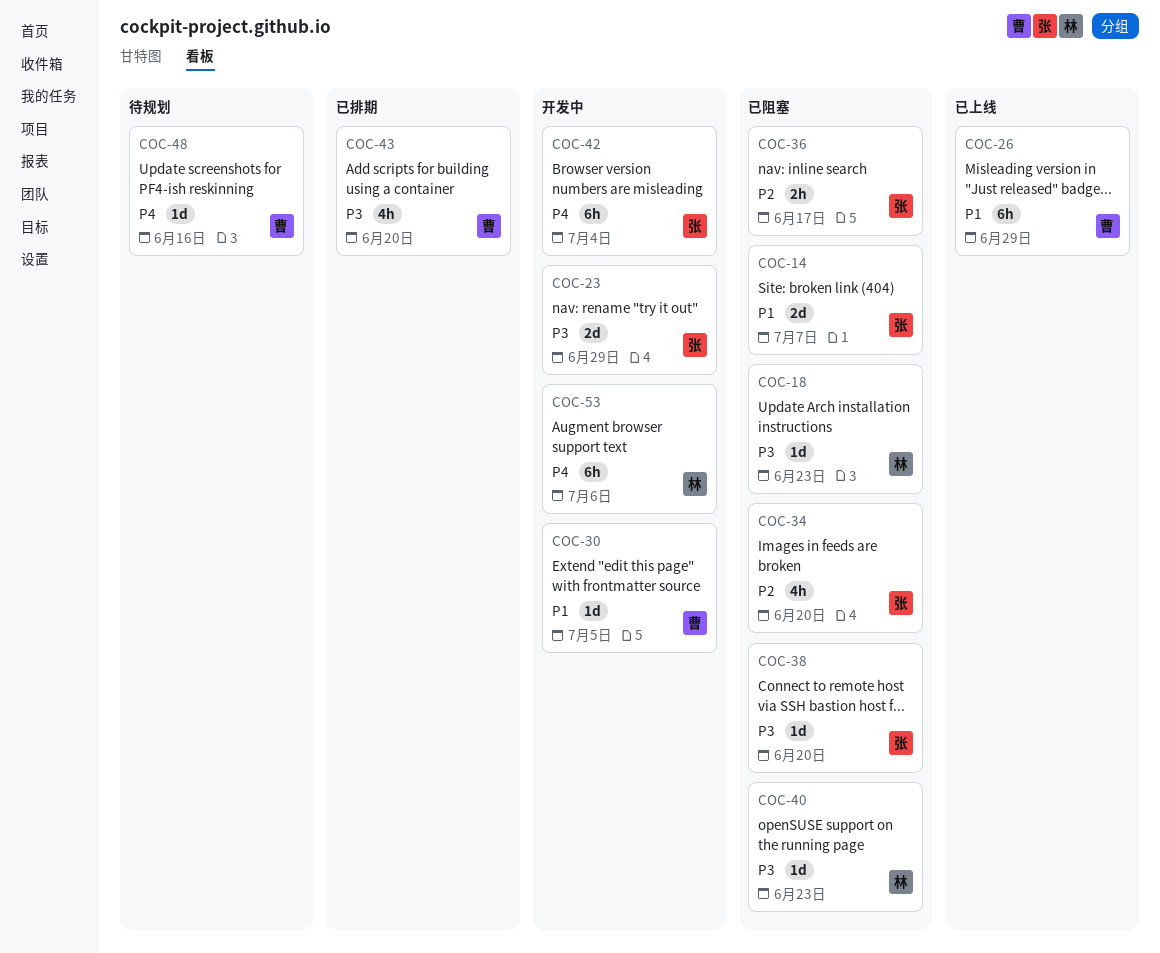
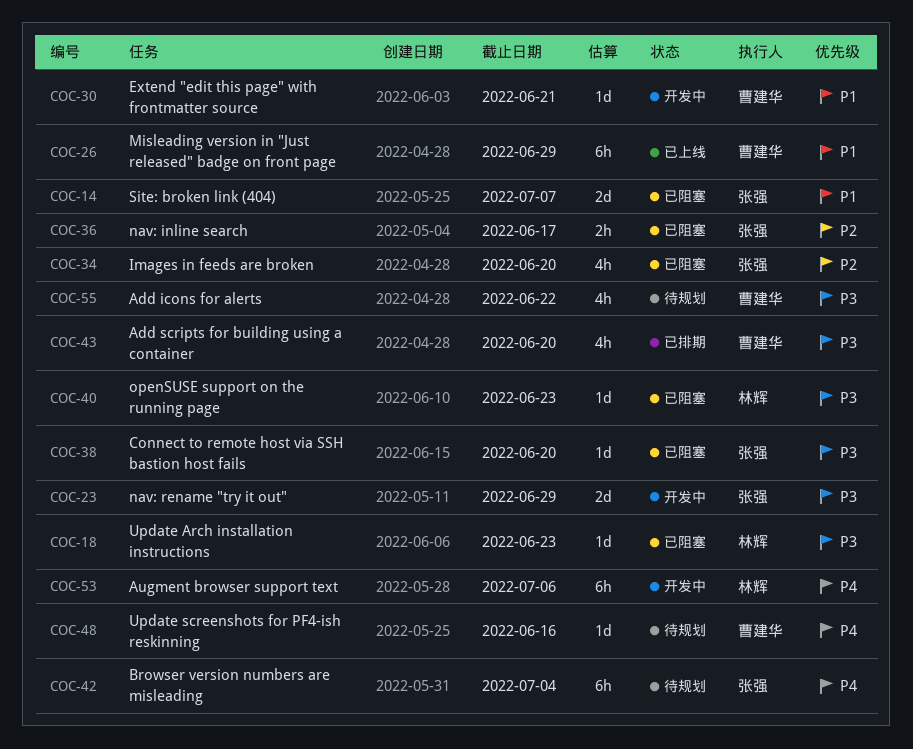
COC-30, due: Jul 5 -> Jun 21
COC-42, status: 开发中 -> 待规划
COC-55: none -> present

